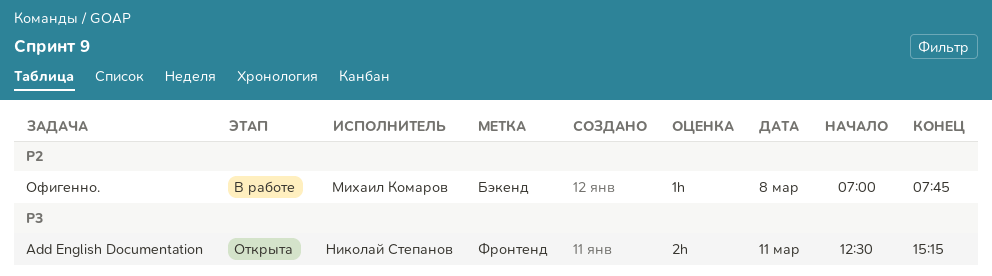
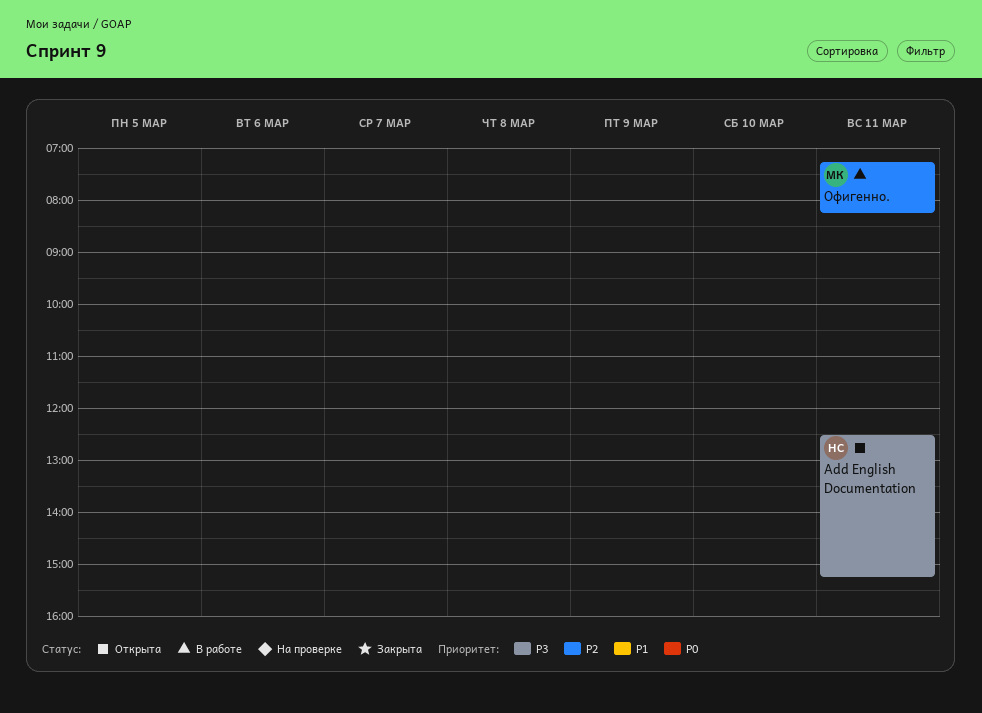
Офигенно., day: Mar 8 -> Mar 11
Офигенно., begins: 07:00 -> 07:15
Офигенно., ends: 07:45 -> 08:15

